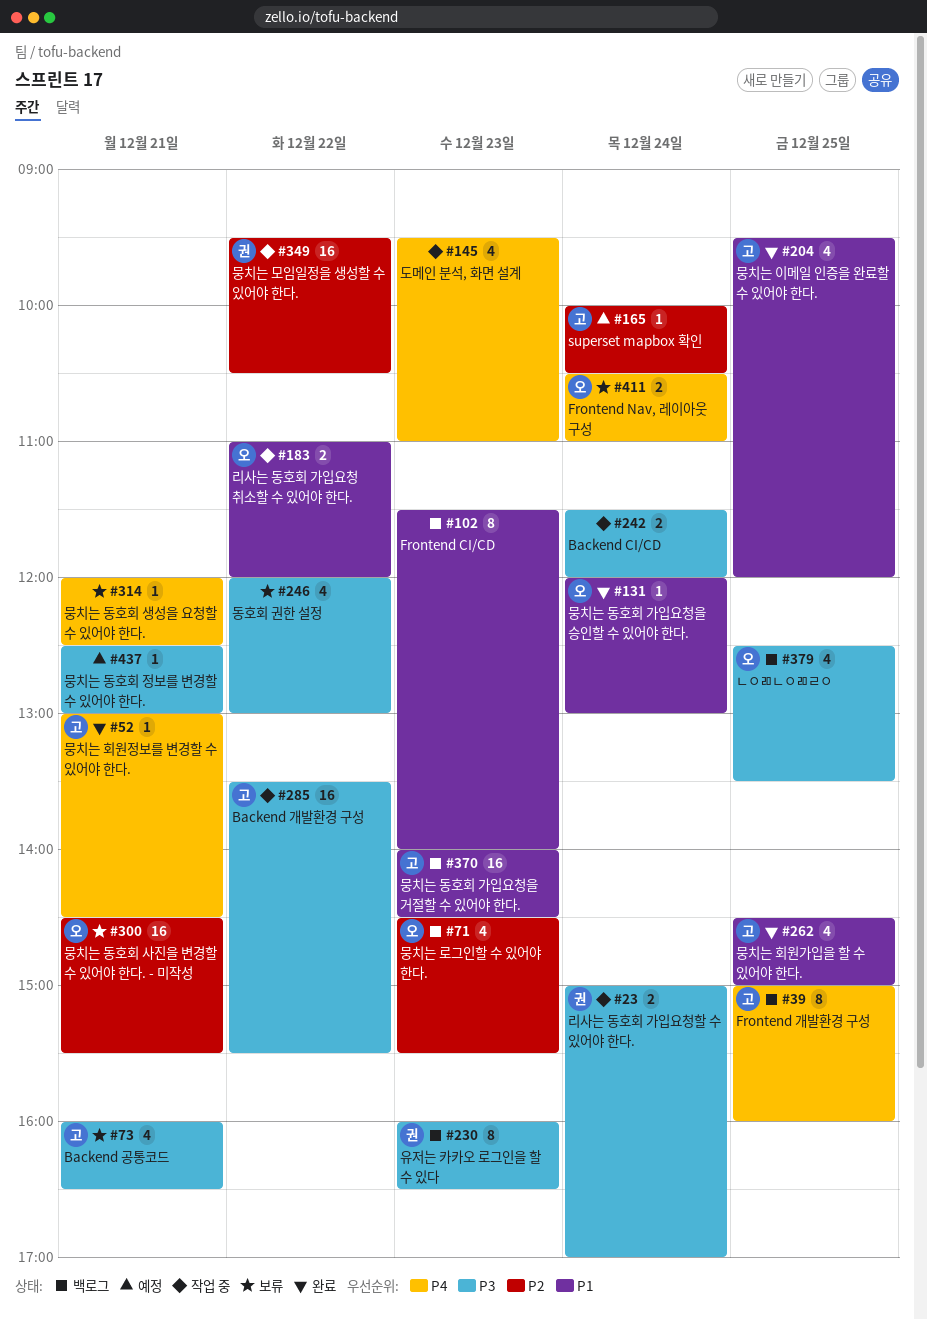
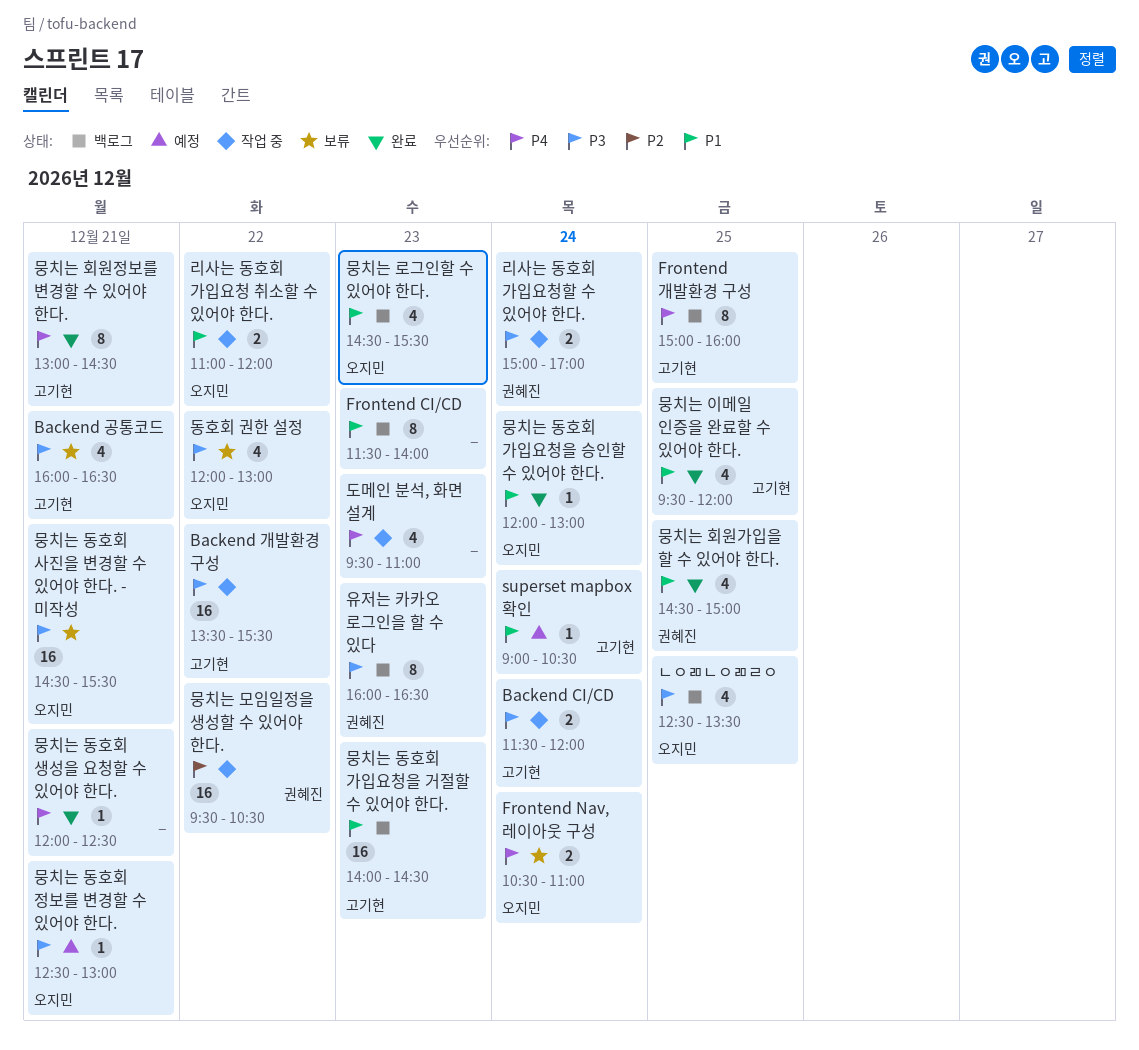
Backend CI/CD, owner: none -> 고기현
superset mapbox 확인, priority: P2 -> P1
superset mapbox 확인, begins: 10:00 -> 09:00
동호회 권한 설정, owner: none -> 오지민
뭉치는 동호회 사진을 변경할 수 있어야 한다. - 미작성, priority: P2 -> P3
뭉치는 동호회 생성을 요청할 수 있어야 한다., status: 보류 -> 완료
뭉치는 동호회 정보를 변경할 수 있어야 한다., owner: none -> 오지민
뭉치는 로그인할 수 있어야 한다., priority: P2 -> P1
뭉치는 회원가입을 할 수 있어야 한다., owner: 고기현 -> 권혜진
뭉치는 회원정보를 변경할 수 있어야 한다., estimate: 1 -> 8

